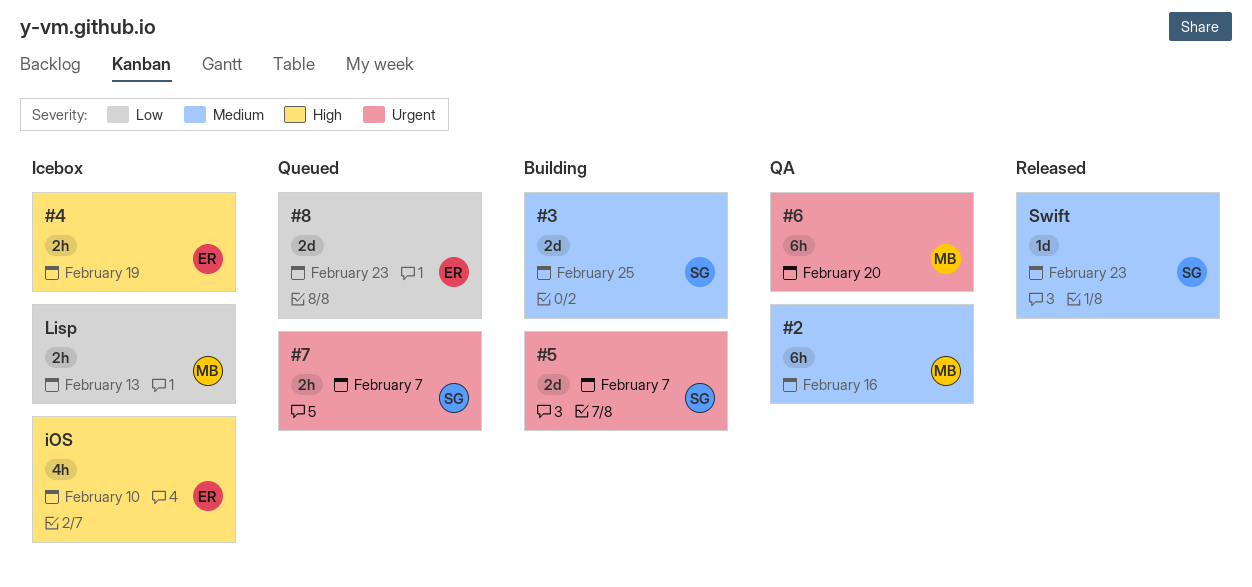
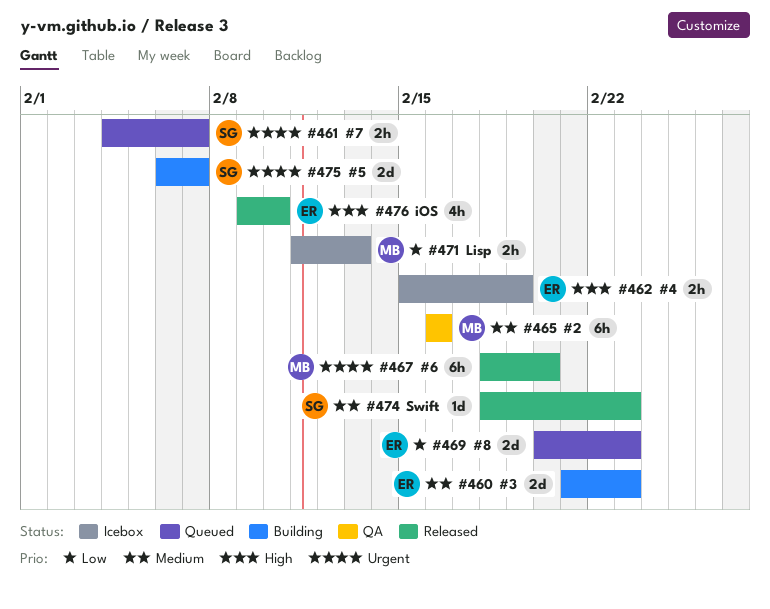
#3, owner: SG -> ER
#3, due: Feb 25 -> Feb 23
#6, status: QA -> Released
iOS, status: Icebox -> Released

